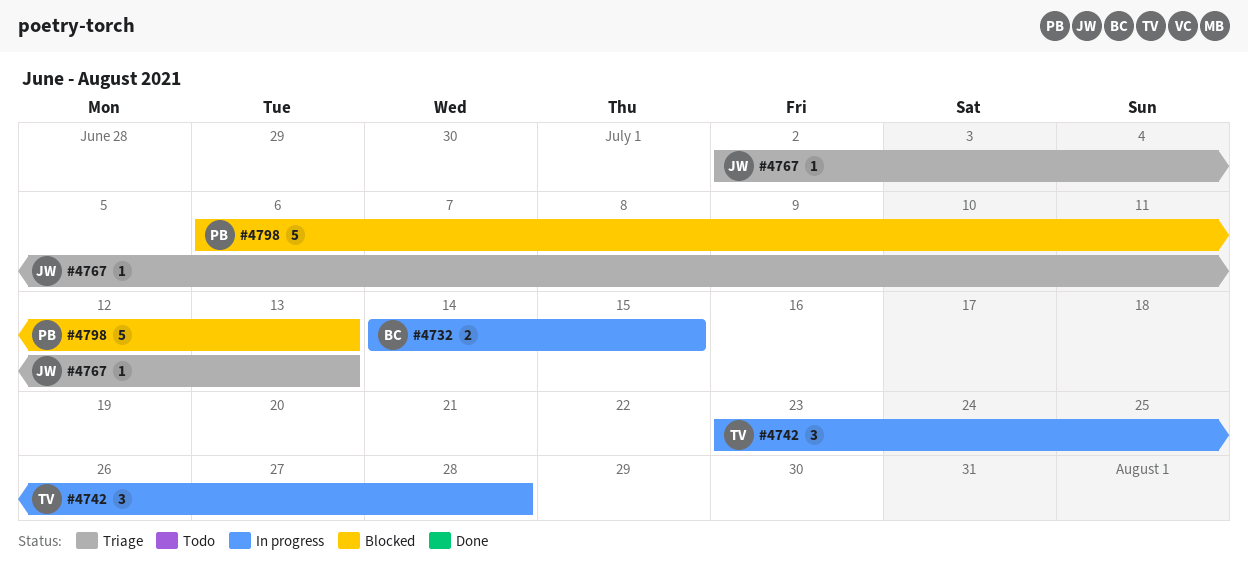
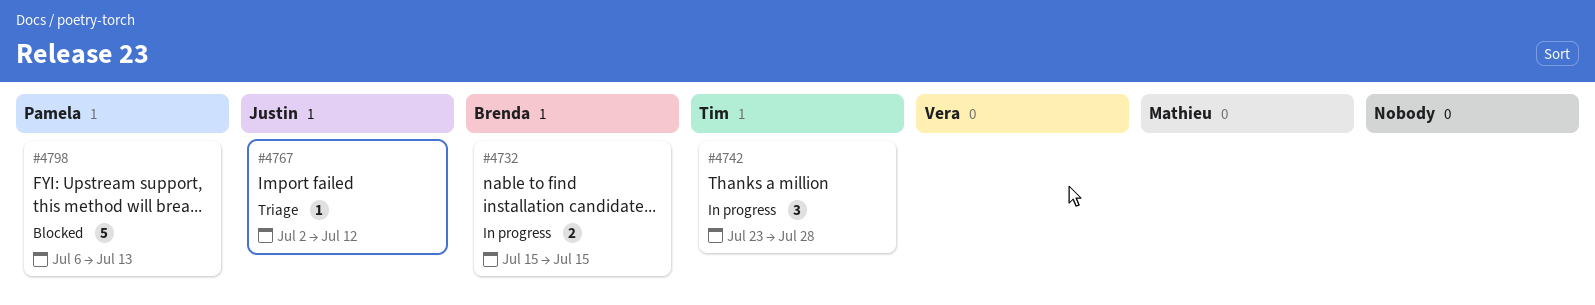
#4732, start: Jul 14 -> Jul 15
#4767, due: Jul 13 -> Jul 12

